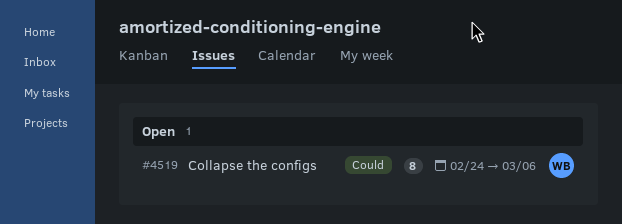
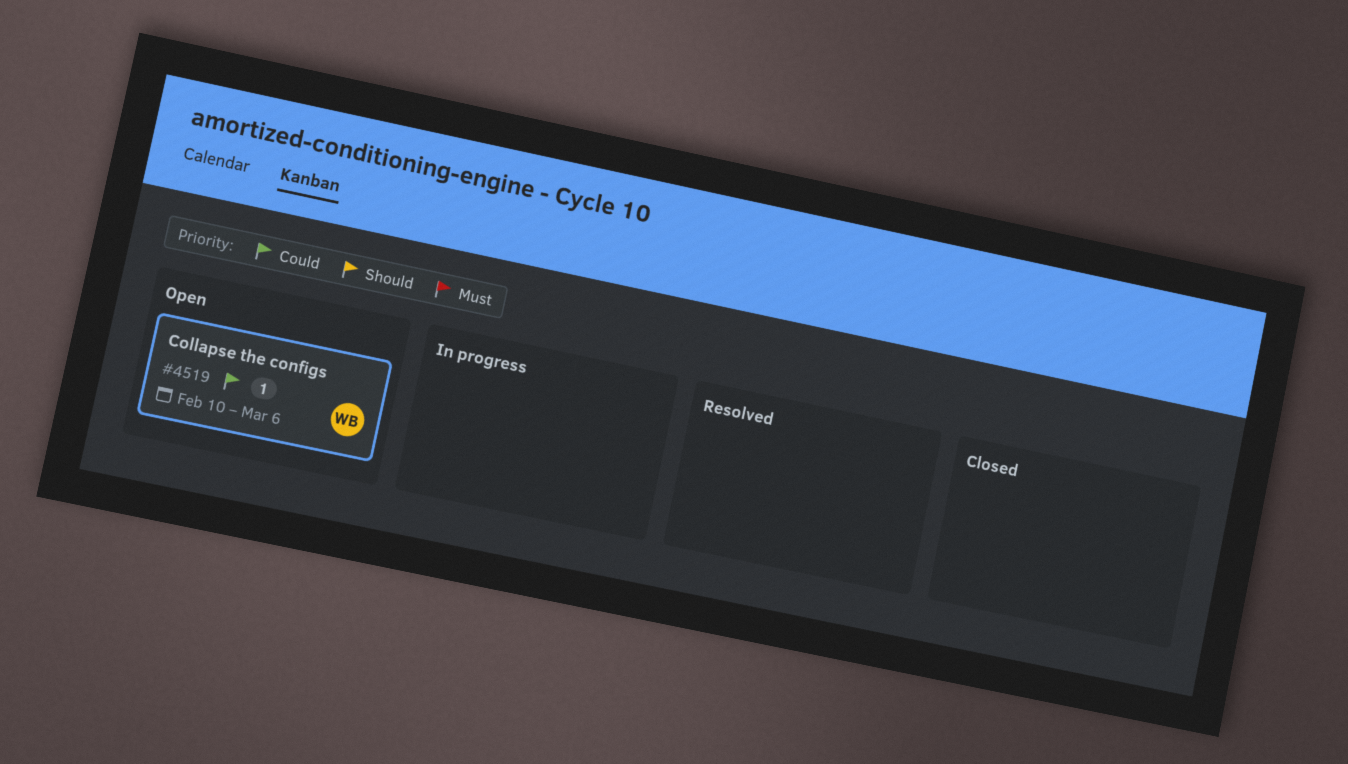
#4519, estimate: 8 -> 1
#4519, start: Feb 24 -> Feb 10

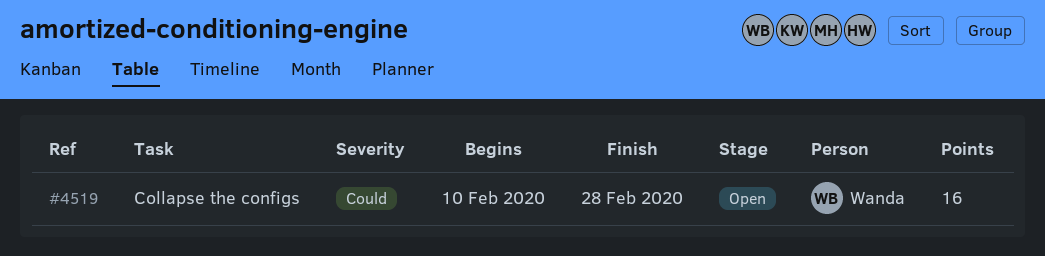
#4519, estimate: 1 -> 16
#4519, due: Mar 6 -> Feb 28

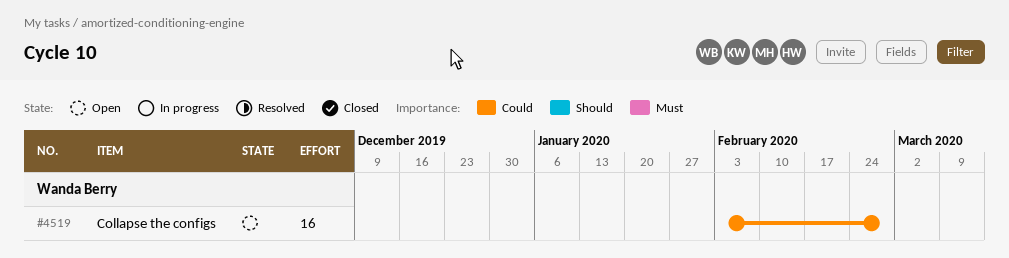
#4519, start: Feb 10 -> Feb 3

